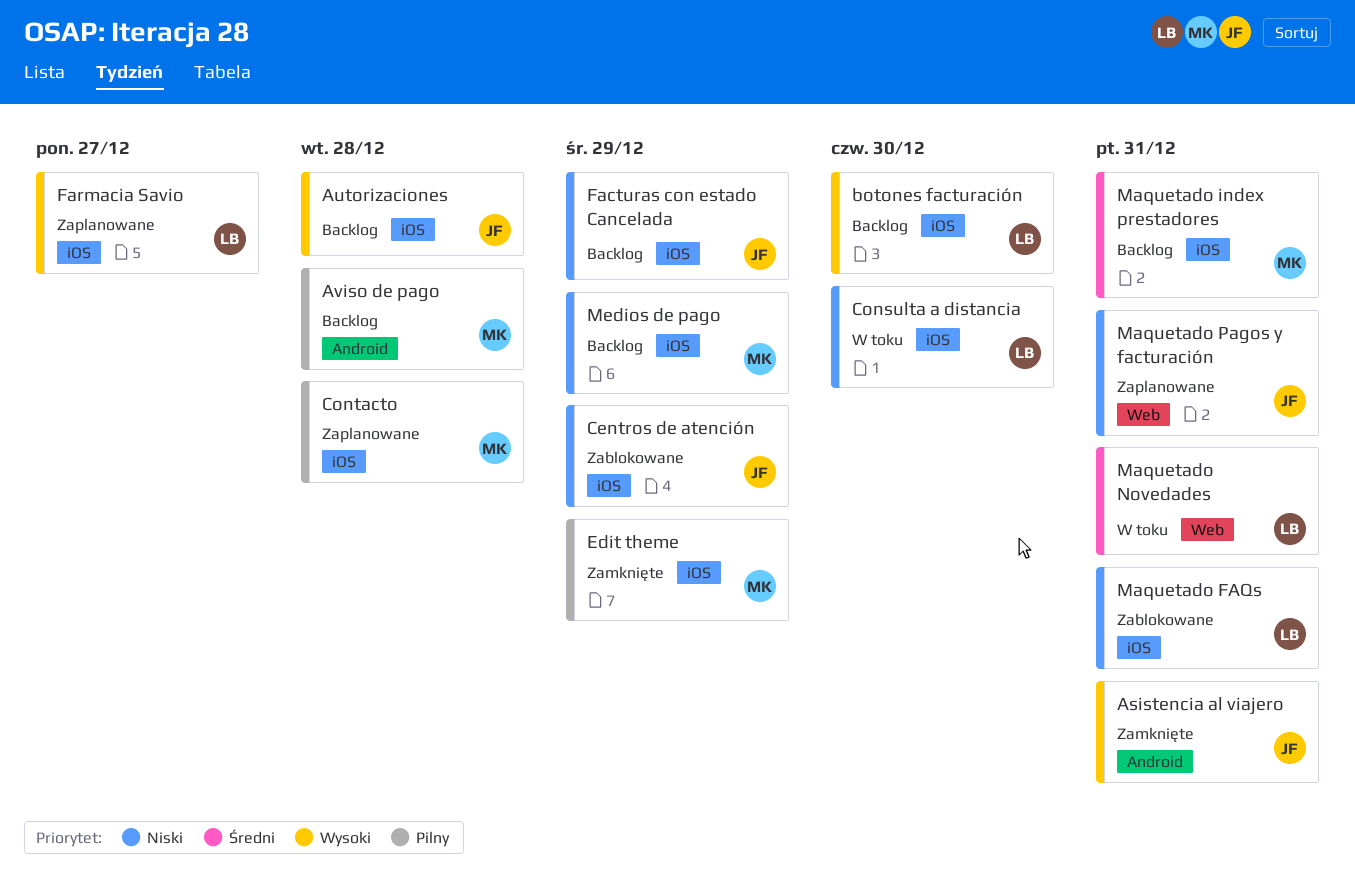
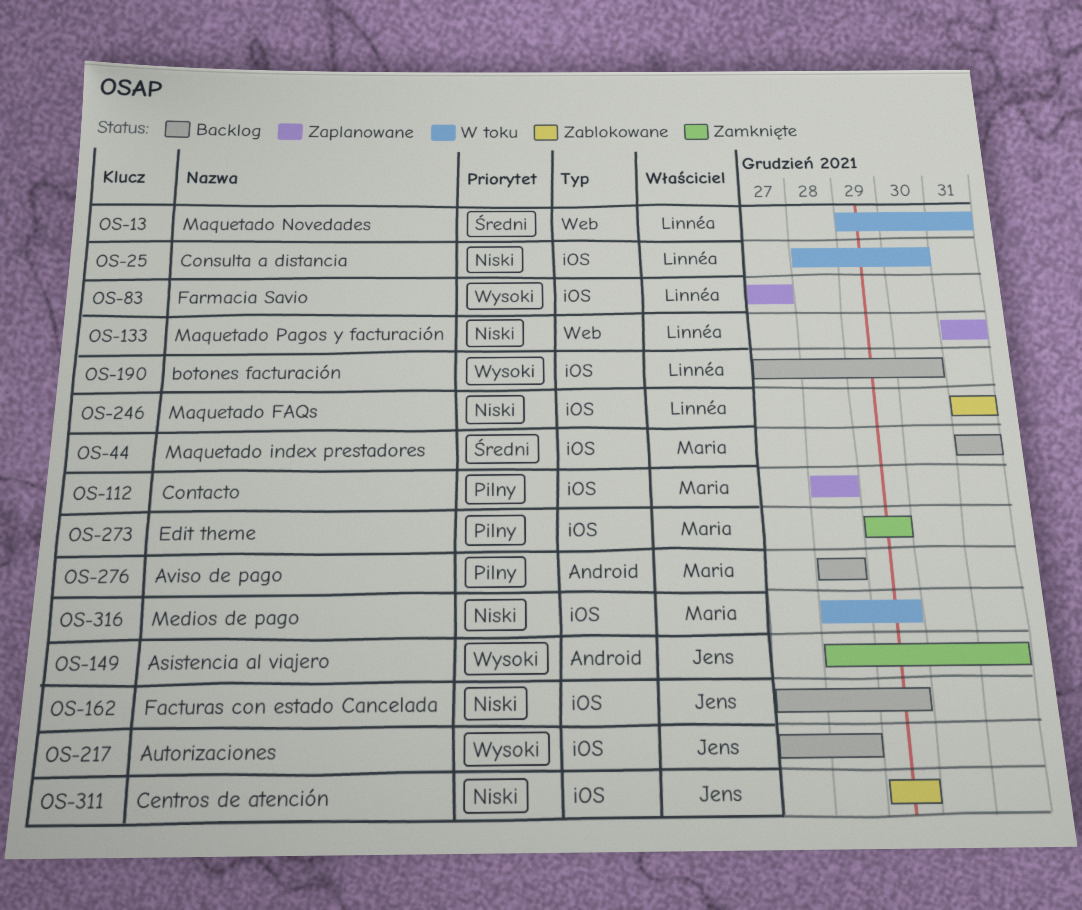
Maquetado Pagos y facturación, owner: Jens -> Linnéa
Medios de pago, status: Backlog -> W toku

